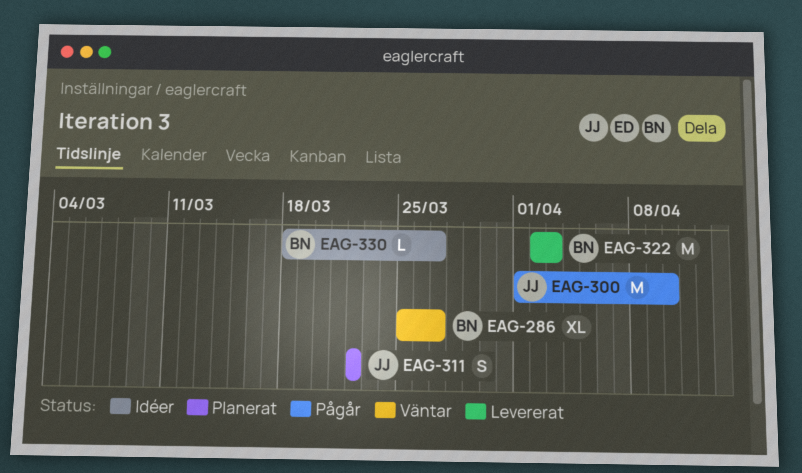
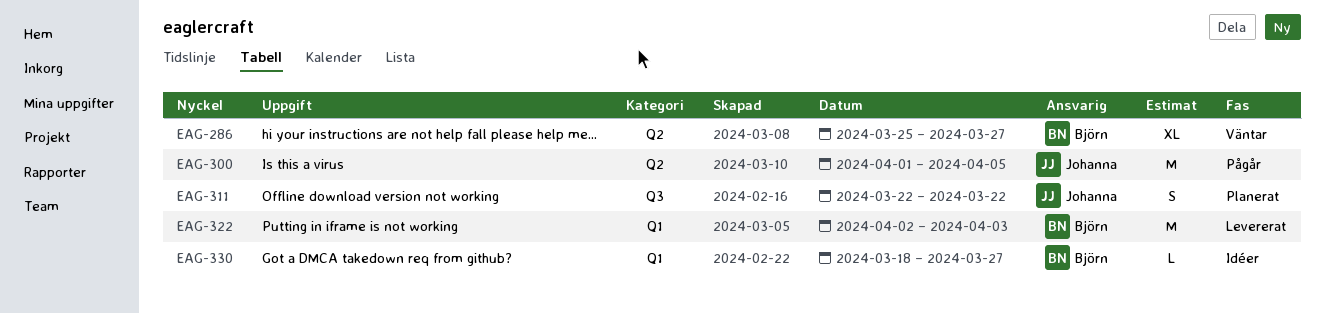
EAG-300, due: Apr 10 -> Apr 5

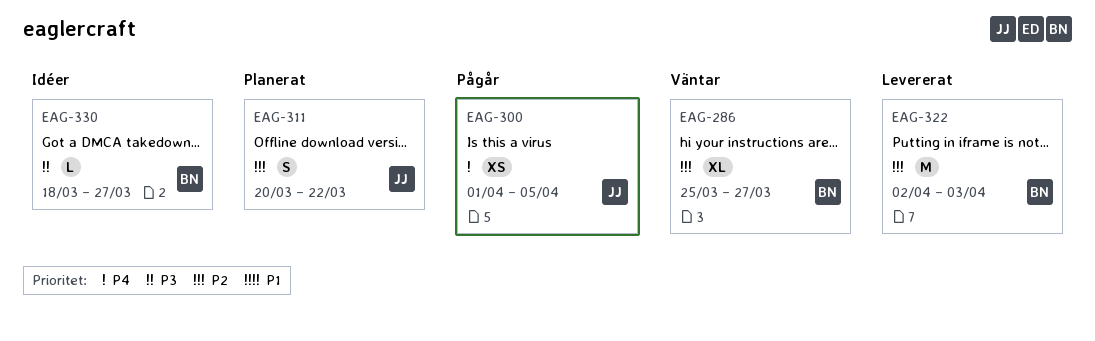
EAG-300, estimate: M -> XS
EAG-311, start: Mar 22 -> Mar 20

